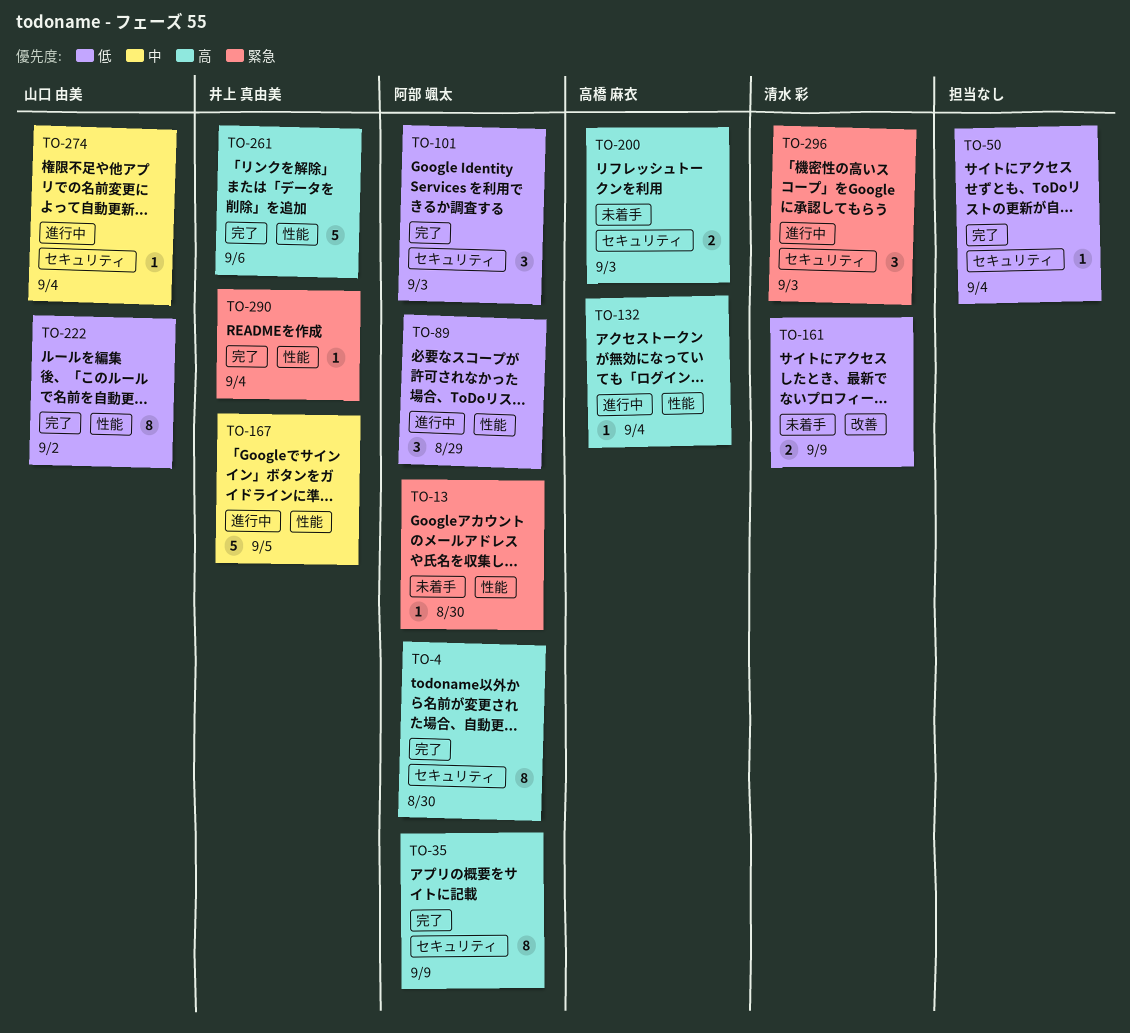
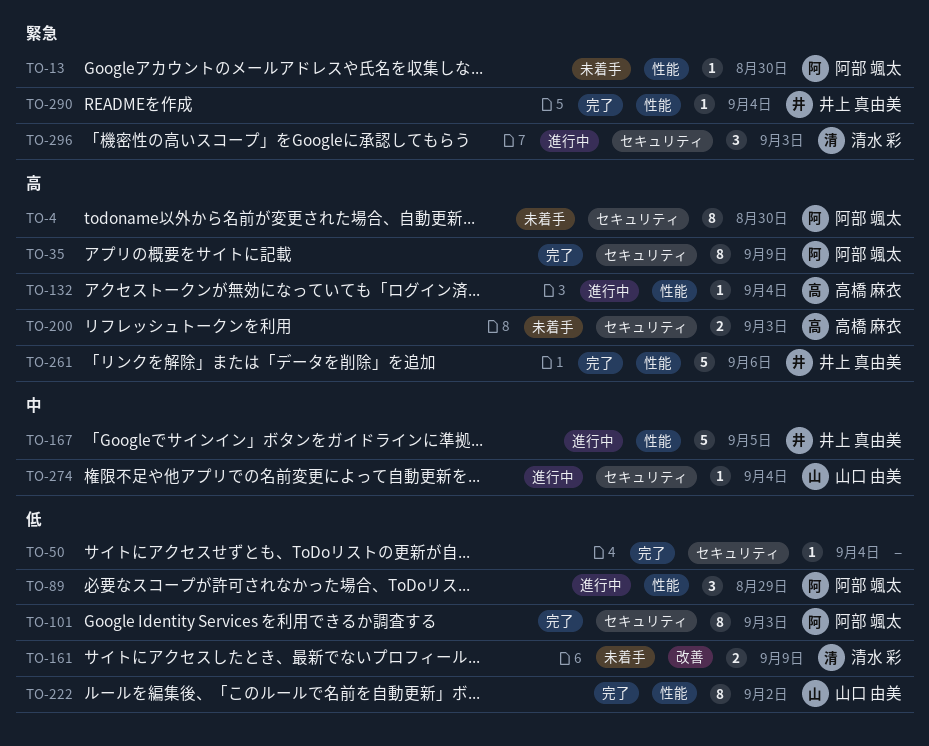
TO-4, status: 完了 -> 未着手
TO-101, estimate: 3 -> 8

